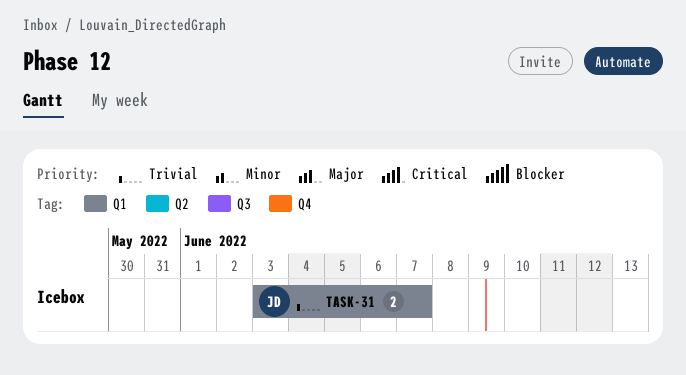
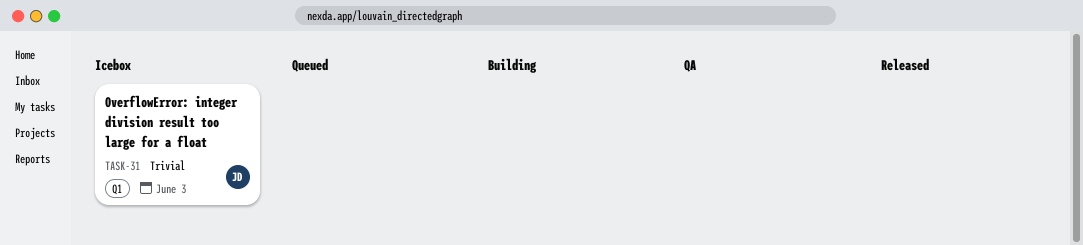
TASK-31, due: Jun 7 -> Jun 3

